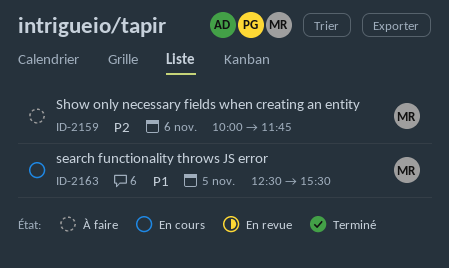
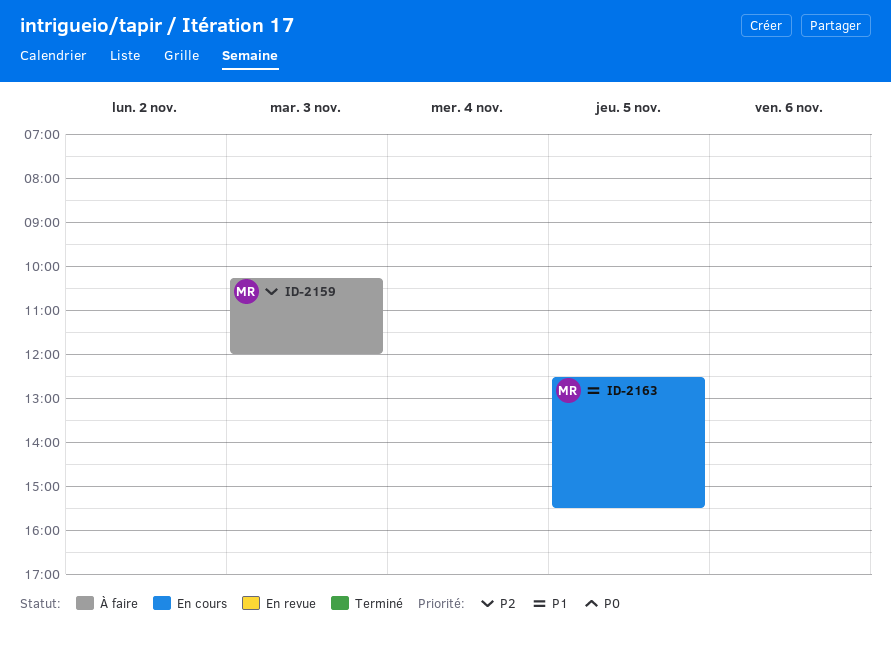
ID-2159, day: Nov 6 -> Nov 3
ID-2159, begins: 10:00 -> 10:15
ID-2159, ends: 11:45 -> 12:00

